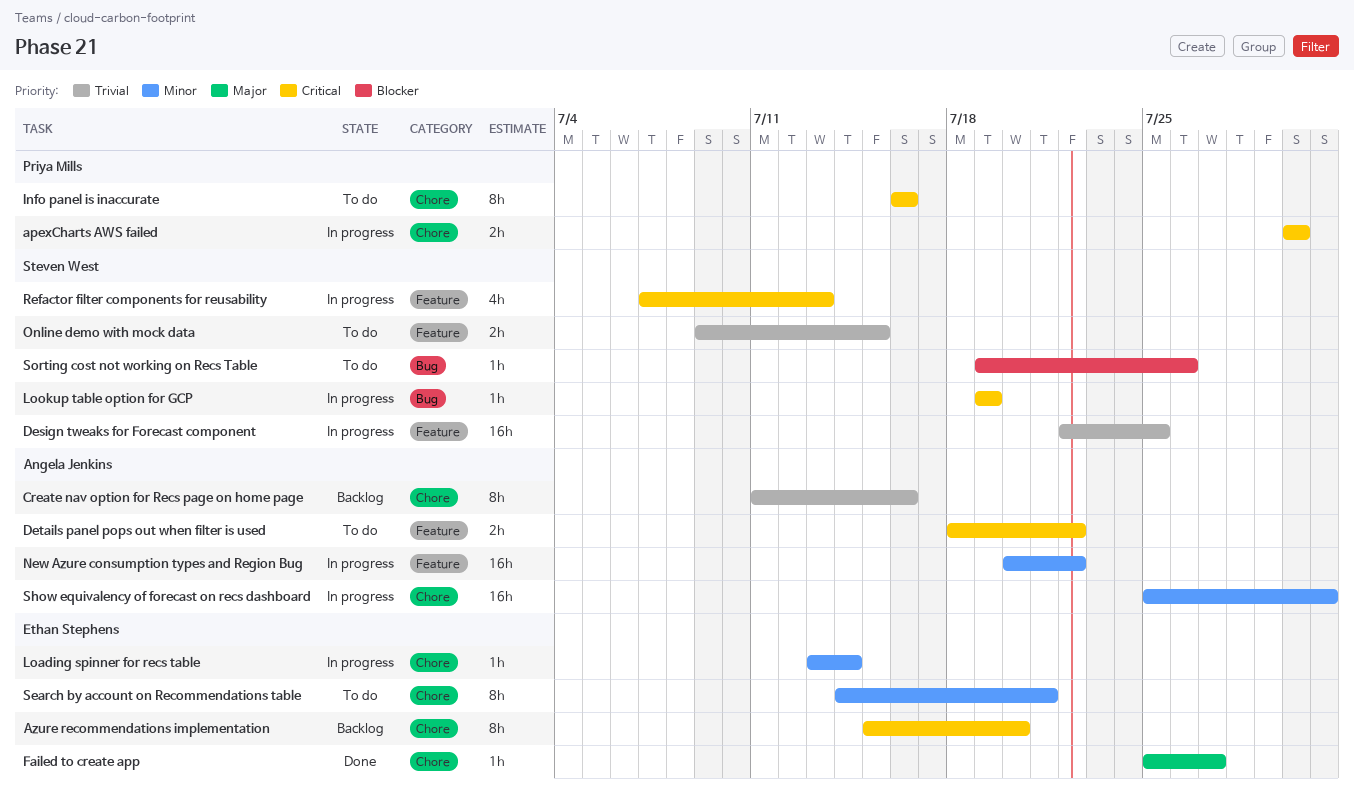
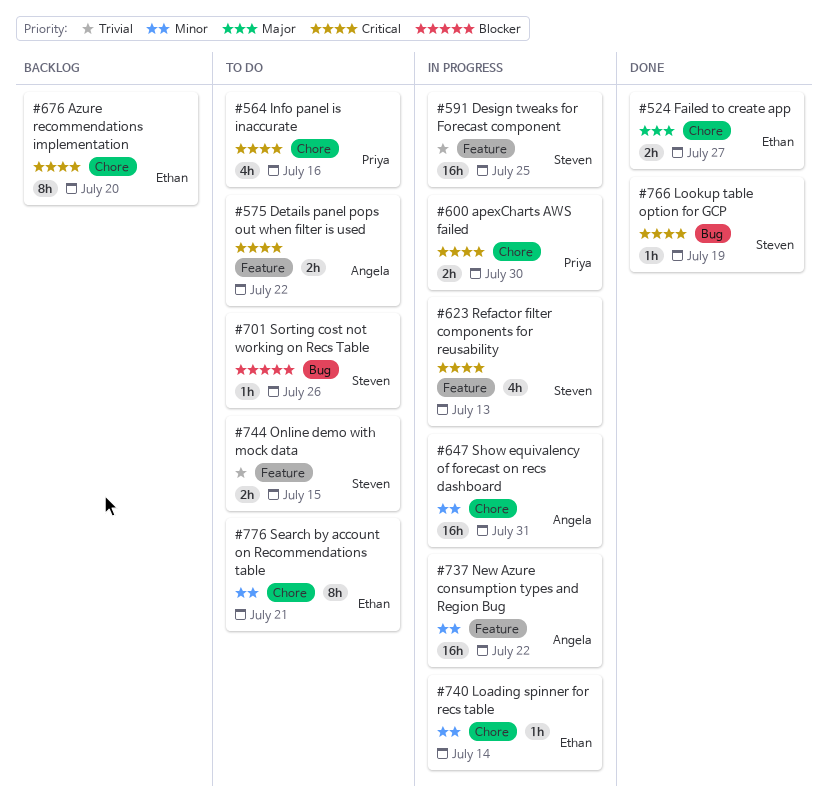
Create nav option for Recs page on home page: present -> none
Failed to create app, estimate: 1h -> 2h
Info panel is inaccurate, estimate: 8h -> 4h
Lookup table option for GCP, status: In progress -> Done

